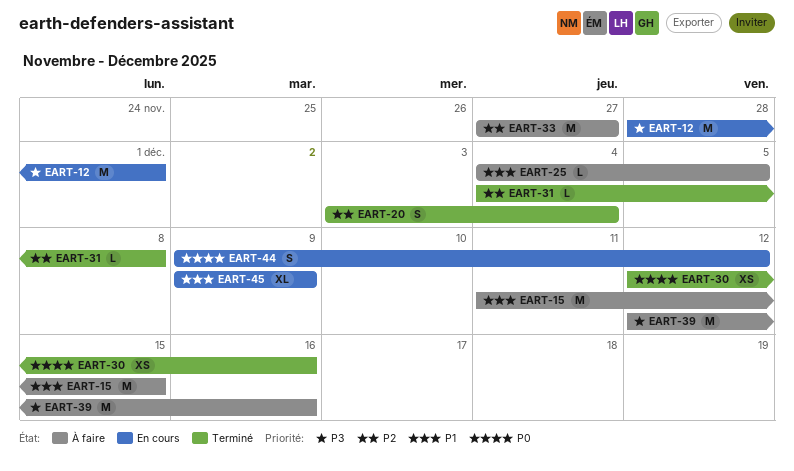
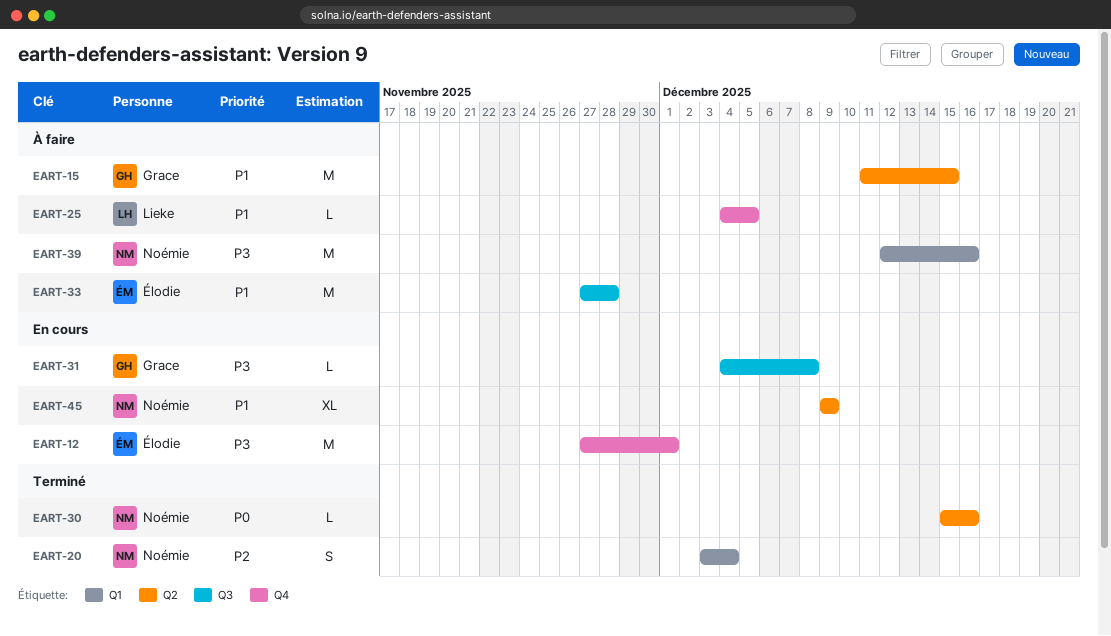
EART-12, start: Nov 28 -> Nov 27
EART-30, estimate: XS -> L
EART-30, start: Dec 12 -> Dec 15
EART-31, status: Terminé -> En cours
EART-31, priority: P2 -> P3
EART-33, priority: P2 -> P1
EART-33, due: Nov 27 -> Nov 28
EART-44: present -> none

